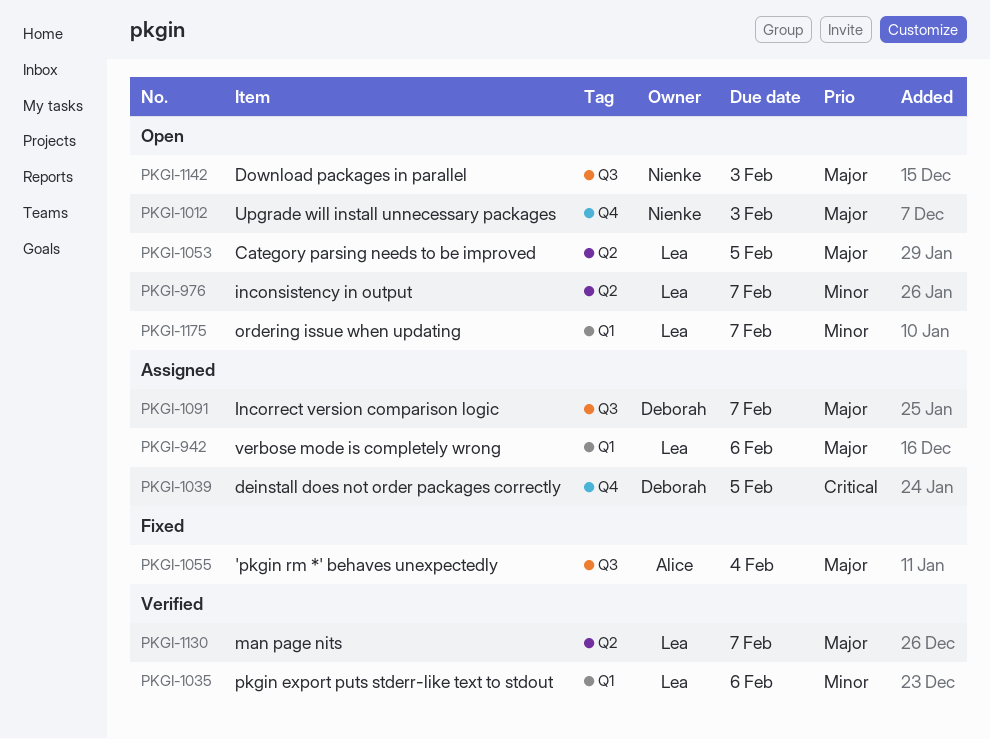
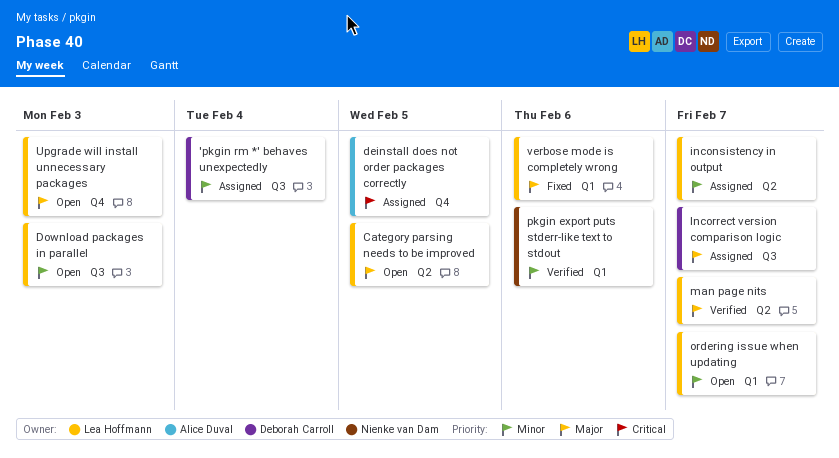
'pkgin rm *' behaves unexpectedly, status: Fixed -> Assigned
'pkgin rm *' behaves unexpectedly, owner: Alice Duval -> Deborah Carroll
'pkgin rm *' behaves unexpectedly, priority: Major -> Minor
deinstall does not order packages correctly, owner: Deborah Carroll -> Alice Duval
Download packages in parallel, owner: Nienke van Dam -> Lea Hoffmann
Download packages in parallel, priority: Major -> Minor
inconsistency in output, status: Open -> Assigned
pkgin export puts stderr-like text to stdout, owner: Lea Hoffmann -> Nienke van Dam
Upgrade will install unnecessary packages, owner: Nienke van Dam -> Lea Hoffmann
verbose mode is completely wrong, status: Assigned -> Fixed

